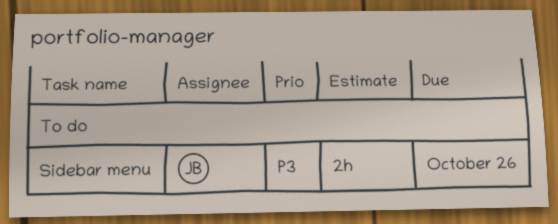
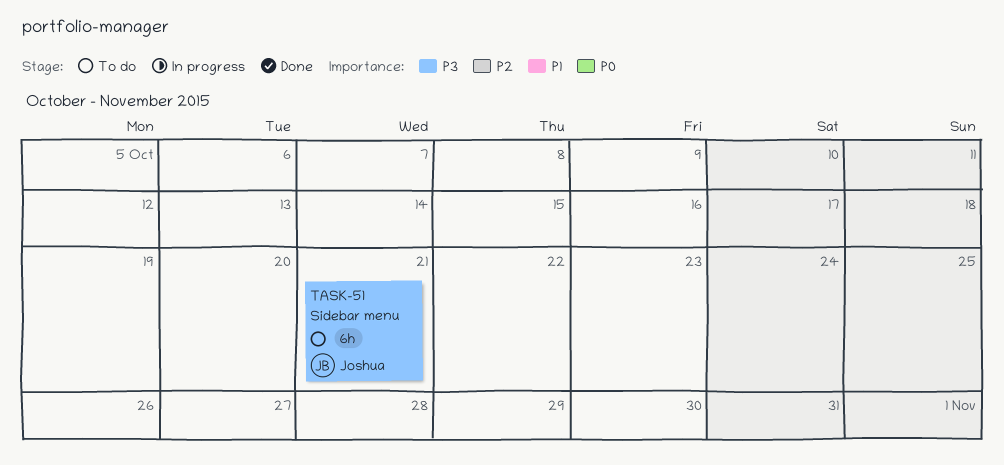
Sidebar menu, estimate: 2h -> 6h
Sidebar menu, due: Oct 26 -> Oct 21

